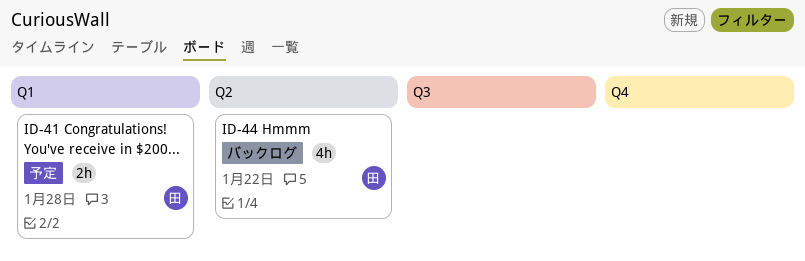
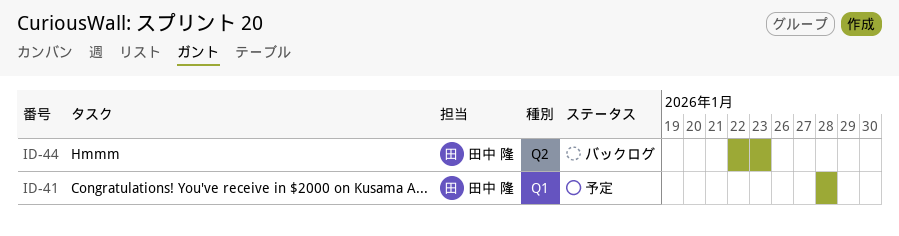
ID-44, due: Jan 22 -> Jan 23

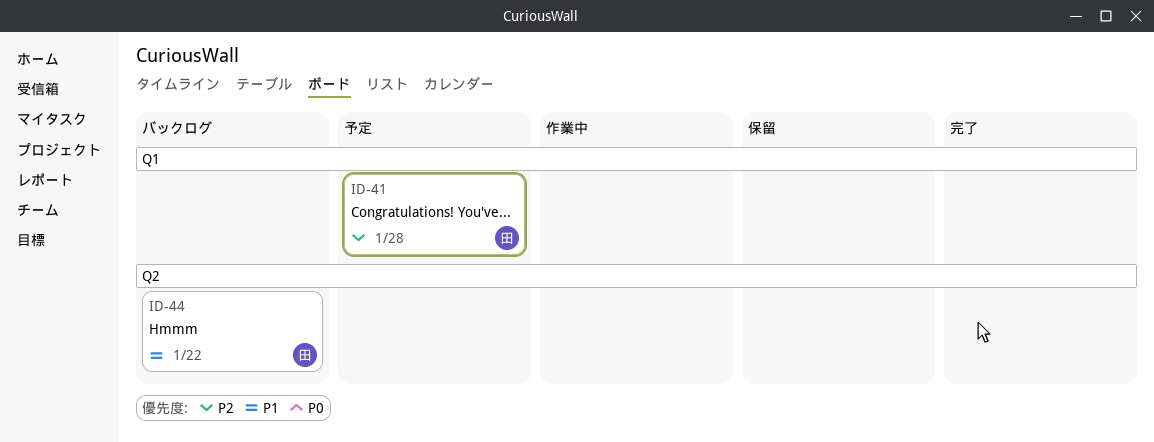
ID-44, due: Jan 23 -> Jan 22

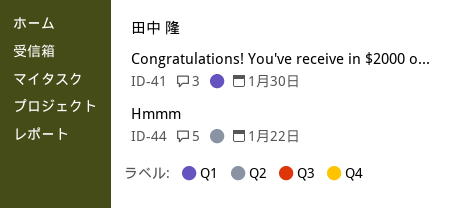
ID-41, due: Jan 28 -> Jan 30

